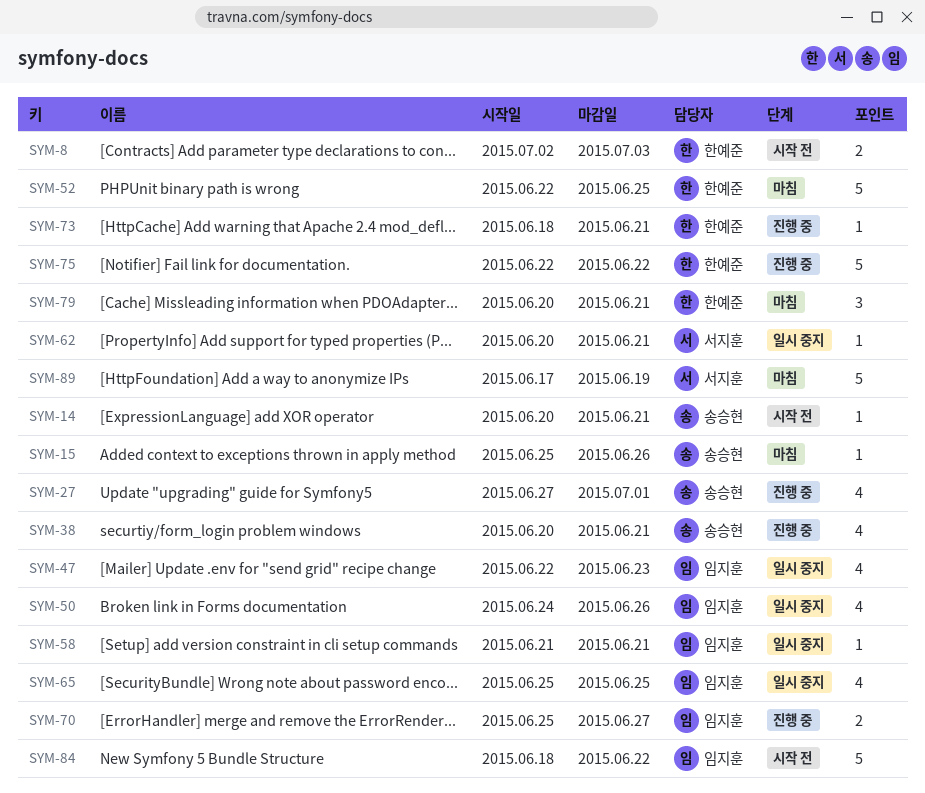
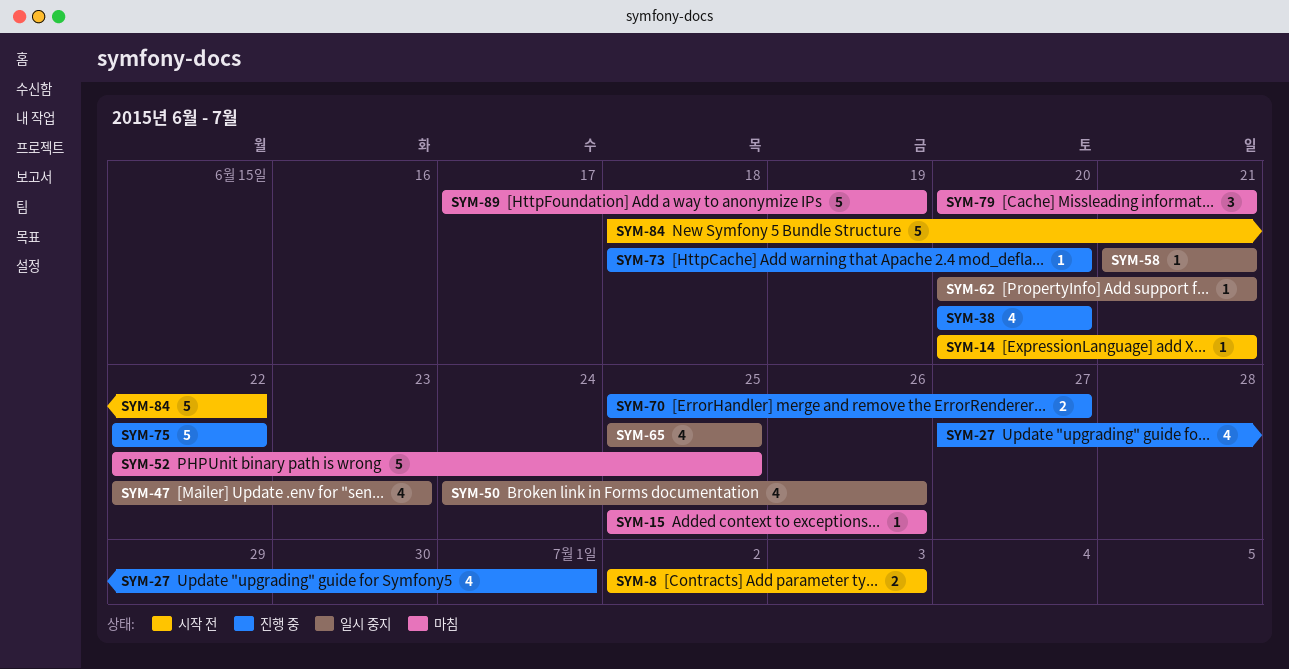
SYM-38, due: Jun 21 -> Jun 20
SYM-73, due: Jun 21 -> Jun 20

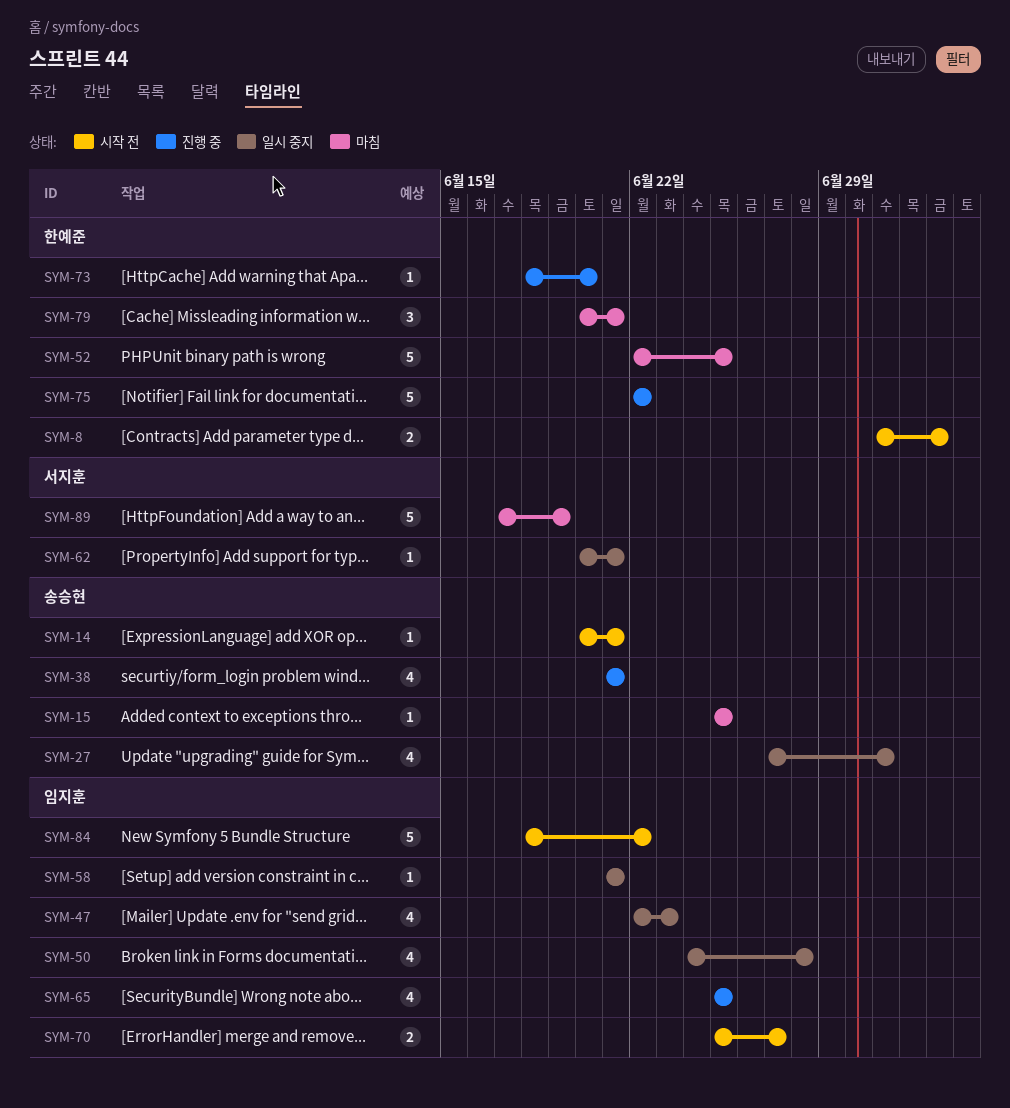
SYM-8, start: Jul 2 -> Jul 1
SYM-15, due: Jun 26 -> Jun 25
SYM-27, status: 진행 중 -> 일시 중지
SYM-38, start: Jun 20 -> Jun 21
SYM-38, due: Jun 20 -> Jun 21
SYM-50, due: Jun 26 -> Jun 28
SYM-65, status: 일시 중지 -> 진행 중
SYM-70, status: 진행 중 -> 시작 전

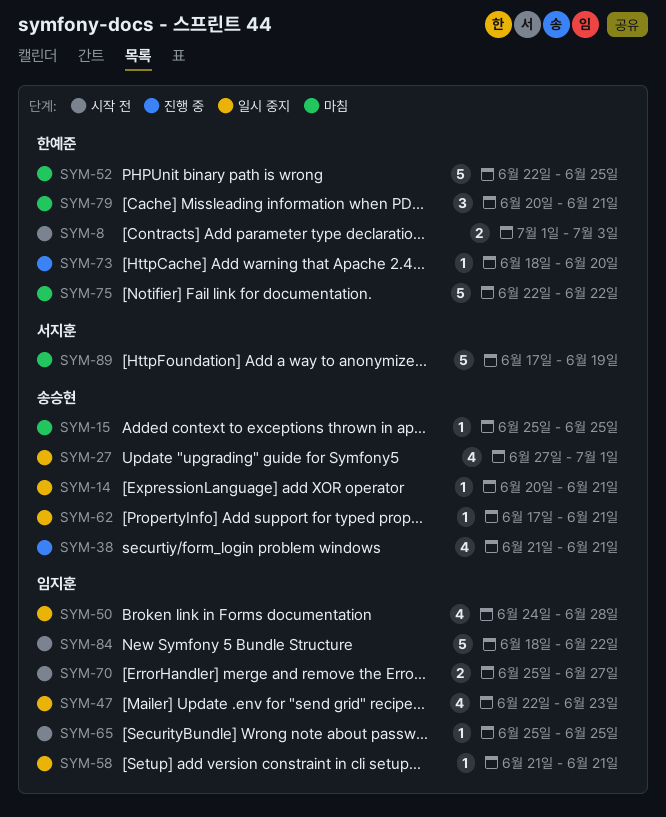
SYM-14, status: 시작 전 -> 일시 중지
SYM-62, owner: 서지훈 -> 송승현
SYM-62, start: Jun 20 -> Jun 17
SYM-65, status: 진행 중 -> 시작 전
SYM-65, estimate: 4 -> 1
SYM-75, status: 진행 중 -> 마침

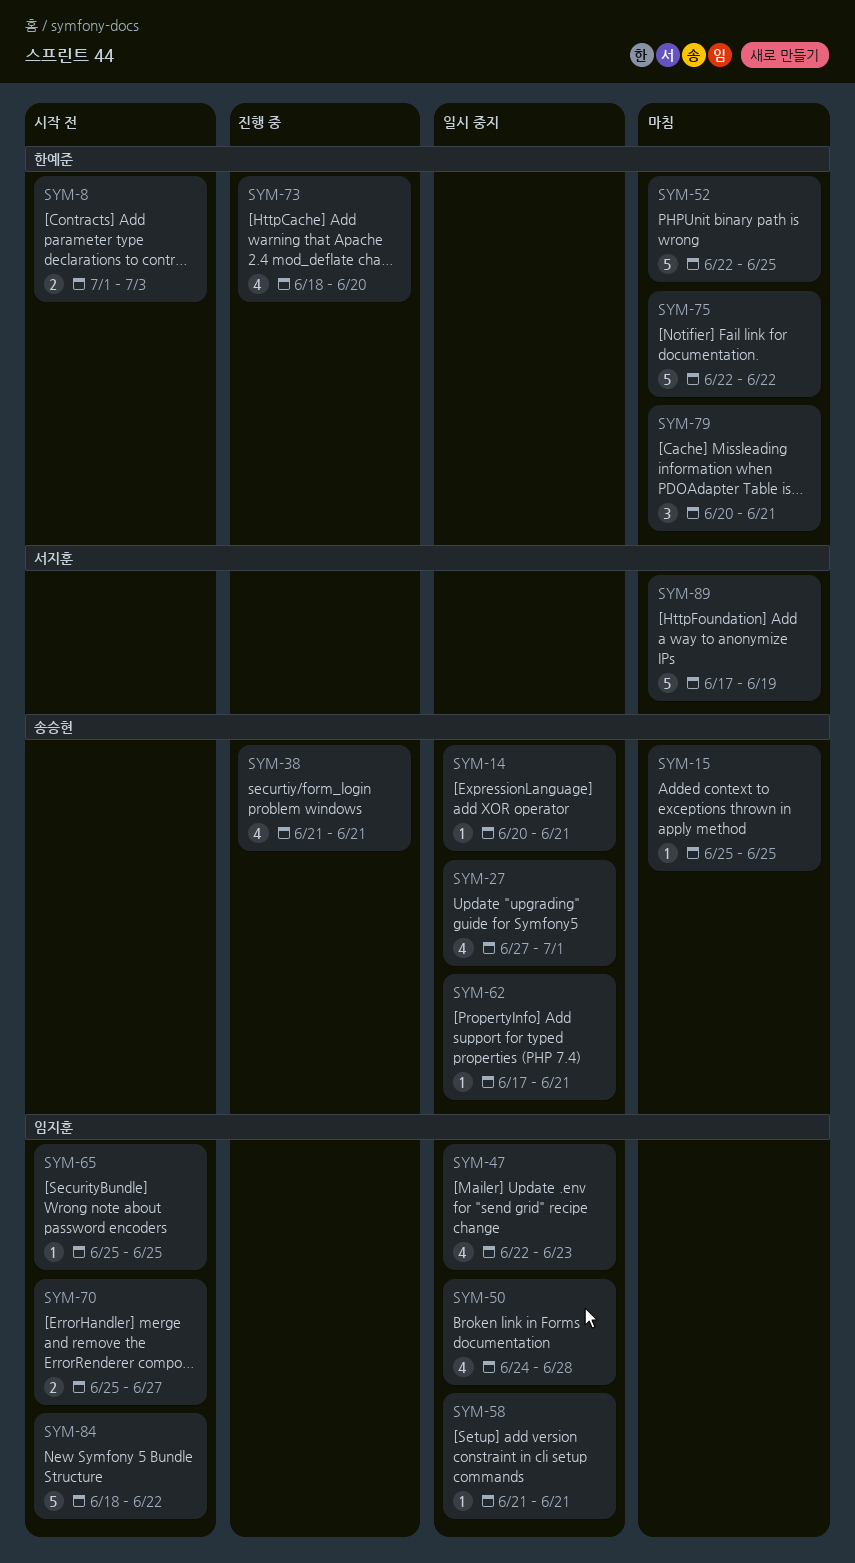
SYM-73, estimate: 1 -> 4

